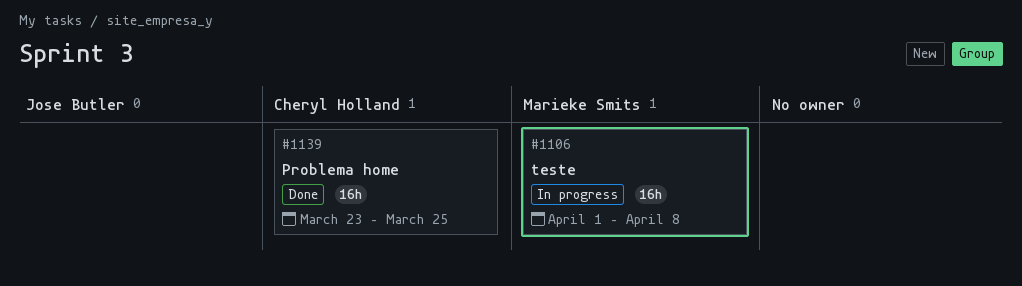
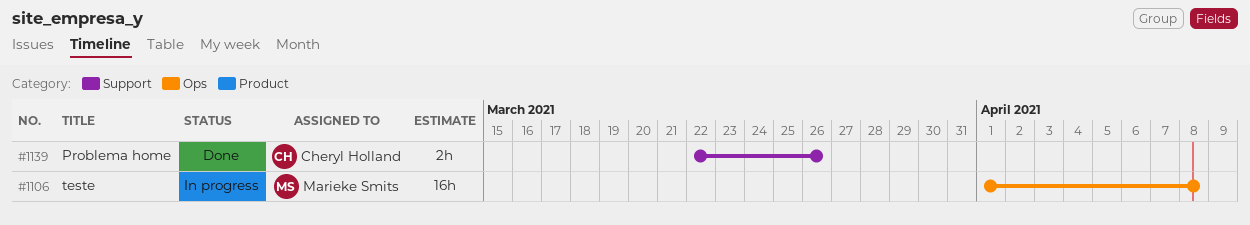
#1139, estimate: 16h -> 2h
#1139, start: Mar 23 -> Mar 22
#1139, due: Mar 25 -> Mar 26

